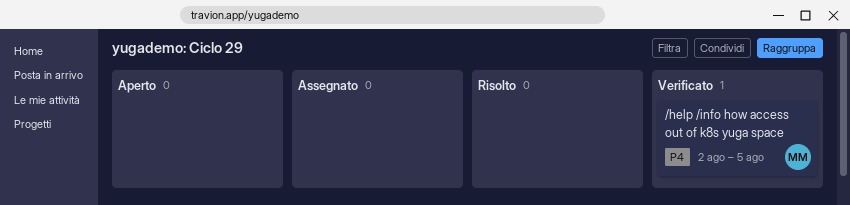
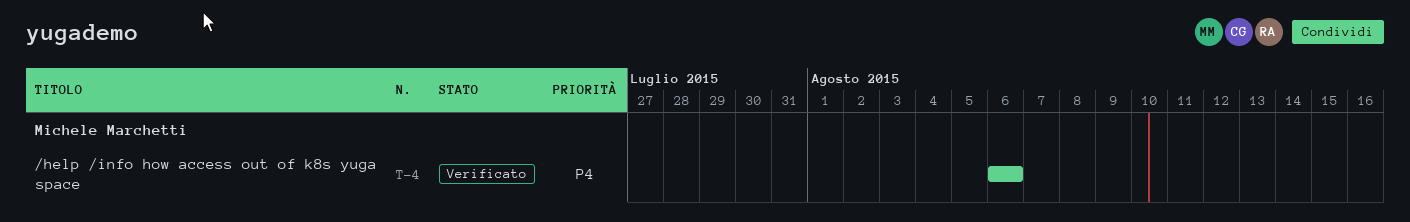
/help /info how access out of k8s yuga space, start: Aug 2 -> Aug 6
/help /info how access out of k8s yuga space, due: Aug 5 -> Aug 6

